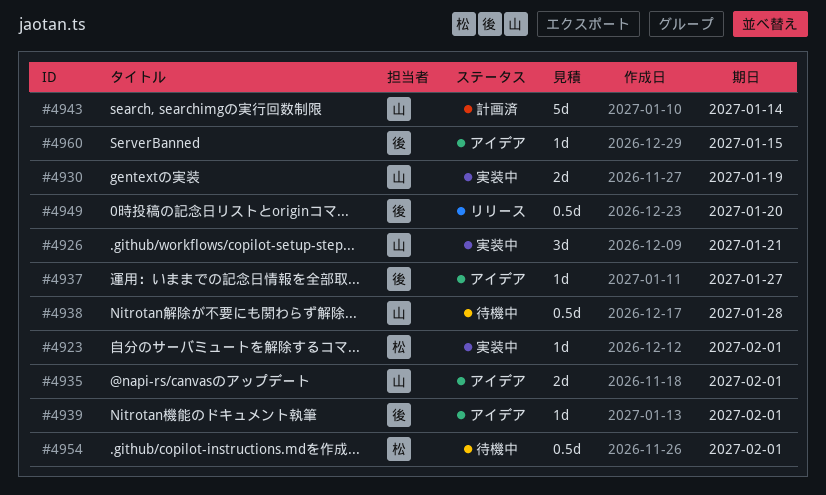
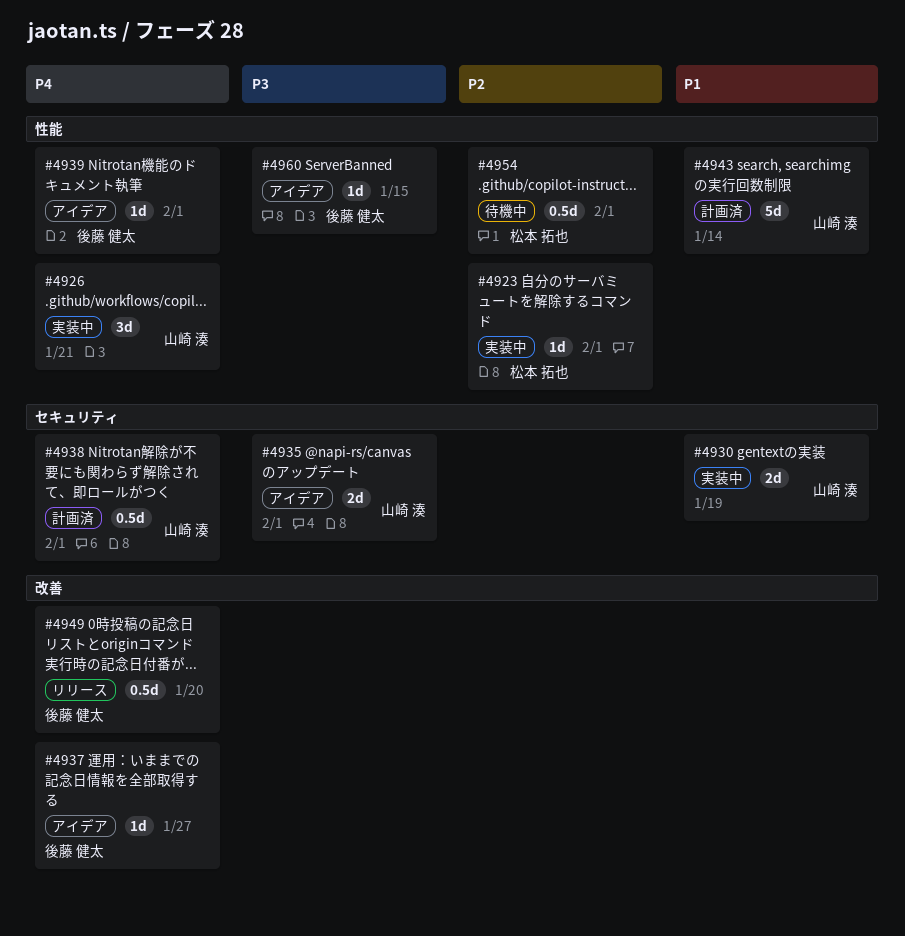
#4938, status: 待機中 -> 計画済
#4938, due: Jan 28 -> Feb 1

